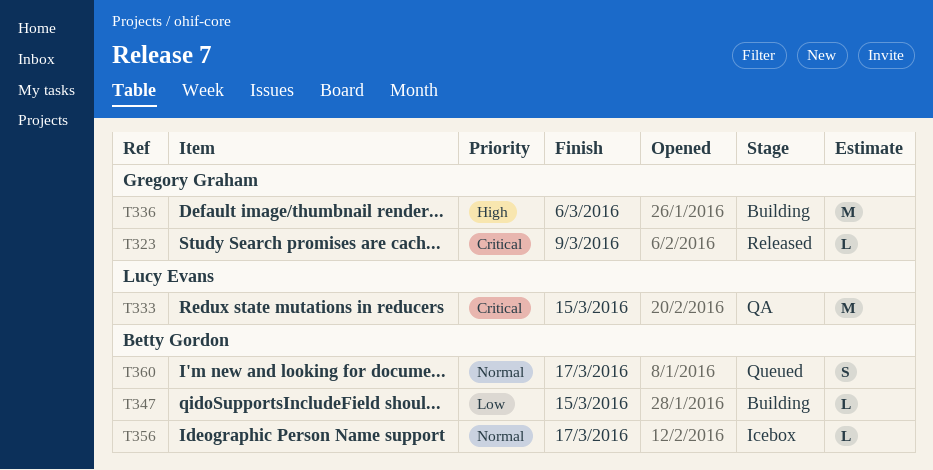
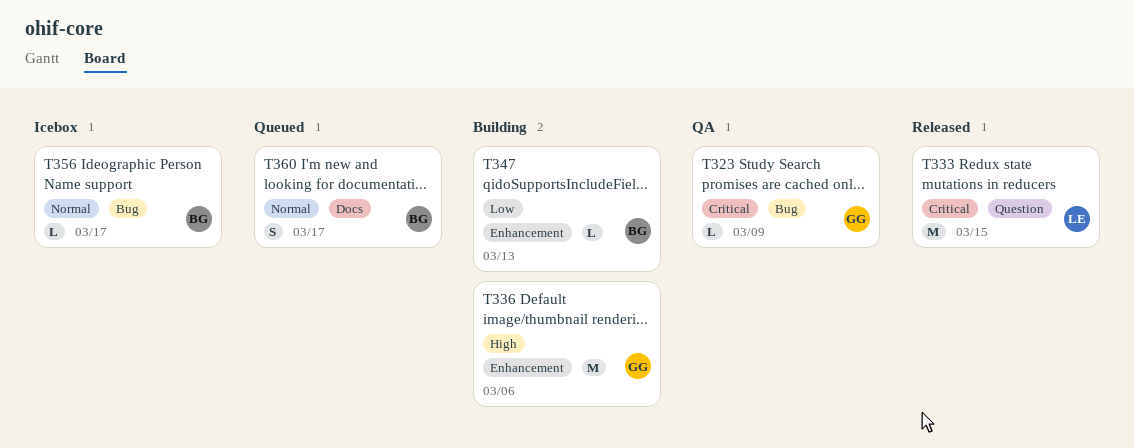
T323, status: Released -> QA
T333, status: QA -> Released
T347, due: Mar 15 -> Mar 13

